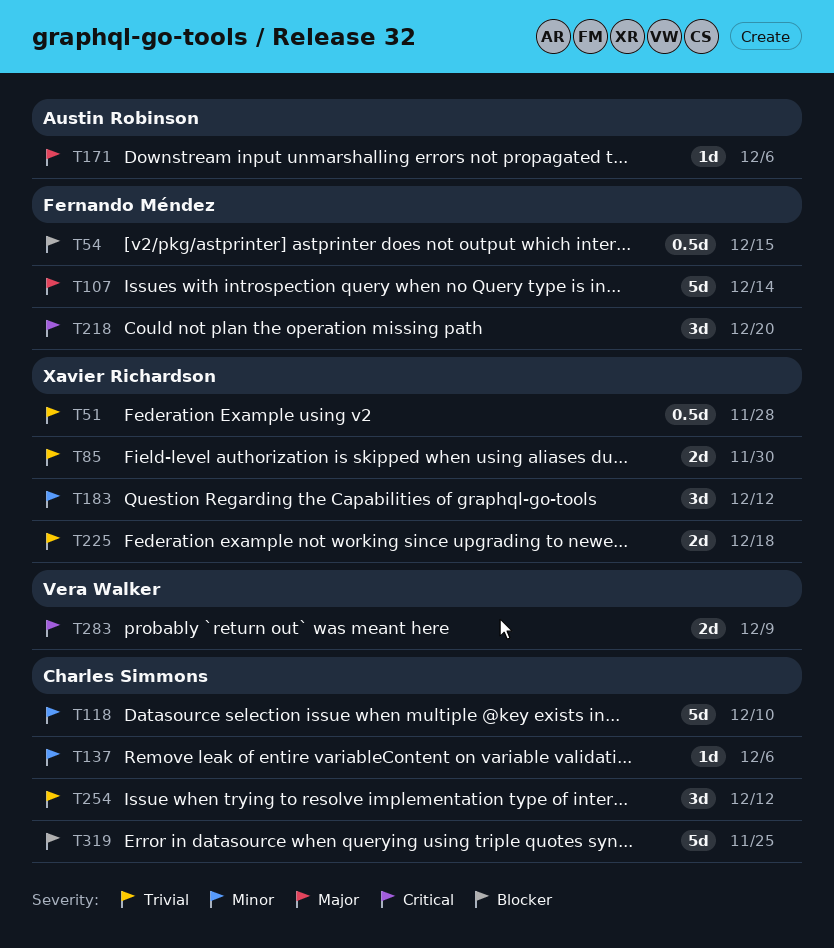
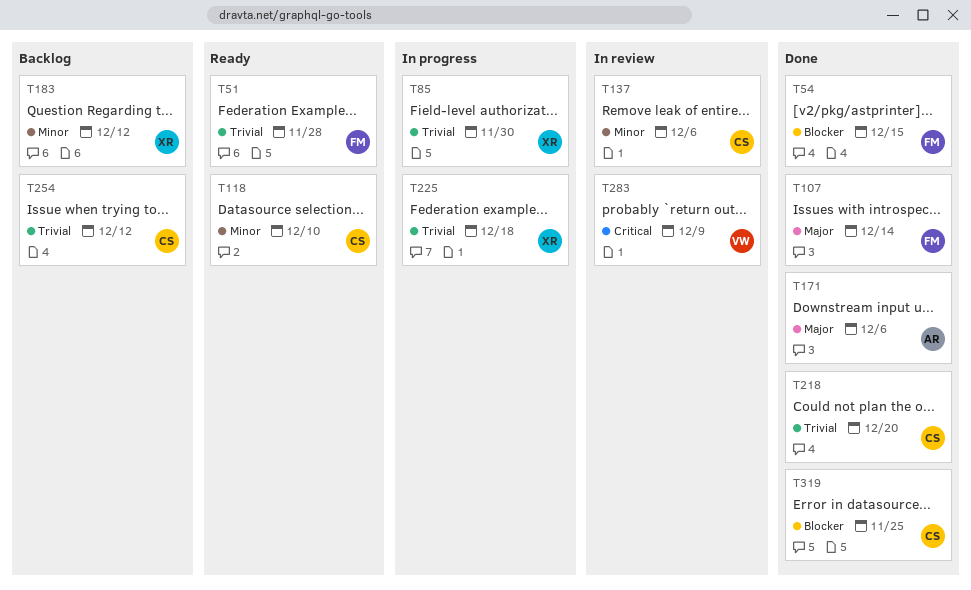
T51, owner: Xavier Richardson -> Fernando Méndez
T218, owner: Fernando Méndez -> Charles Simmons
T218, priority: Critical -> Trivial

